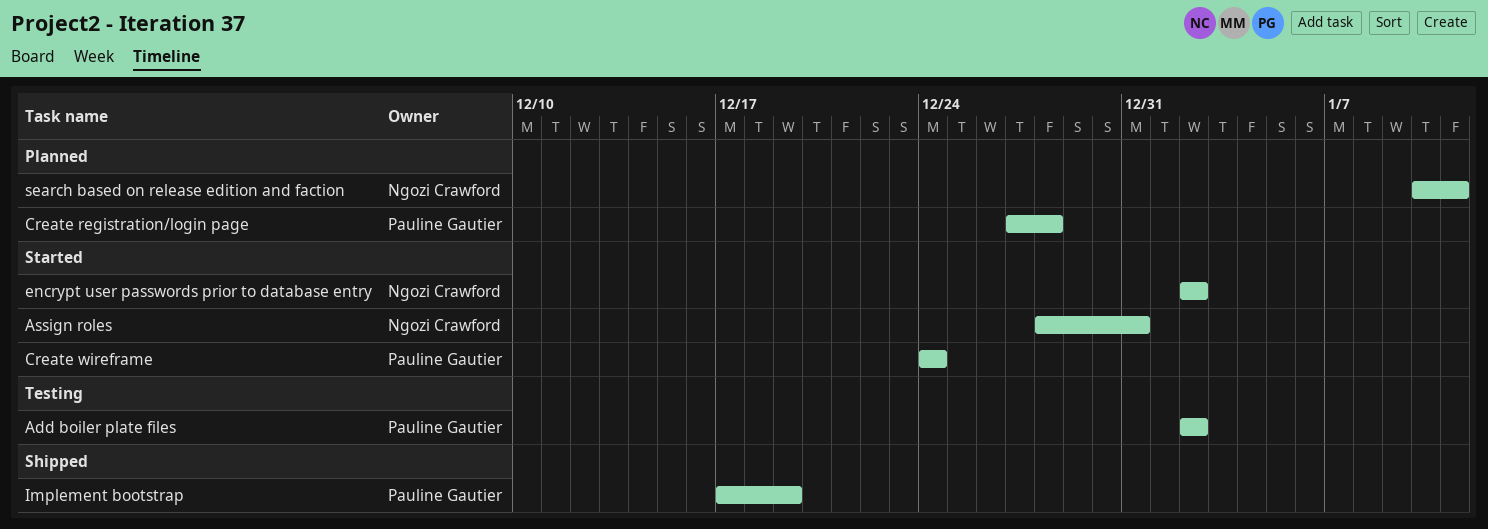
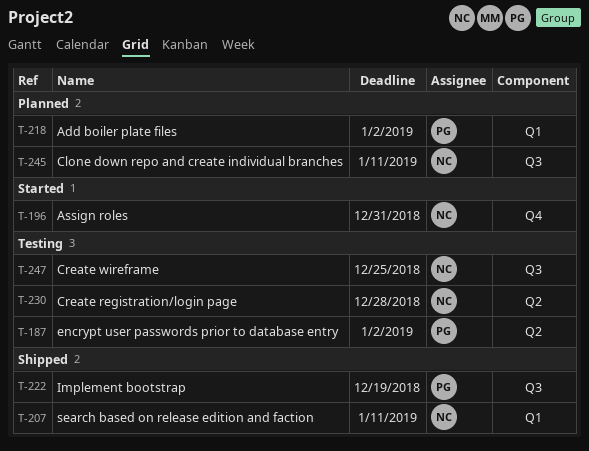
Add boiler plate files, status: Testing -> Planned
Clone down repo and create individual branches: none -> present
Create registration/login page, status: Planned -> Testing
Create registration/login page, owner: Pauline Gautier -> Ngozi Crawford
Create wireframe, status: Started -> Testing
Create wireframe, owner: Pauline Gautier -> Ngozi Crawford
Create wireframe, due: Dec 24 -> Dec 25
encrypt user passwords prior to database entry, status: Started -> Testing
encrypt user passwords prior to database entry, owner: Ngozi Crawford -> Pauline Gautier
search based on release edition and faction, status: Planned -> Shipped

